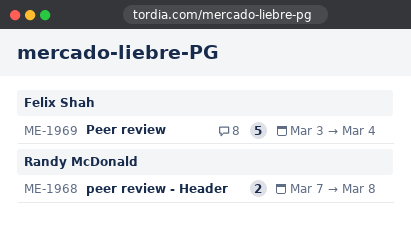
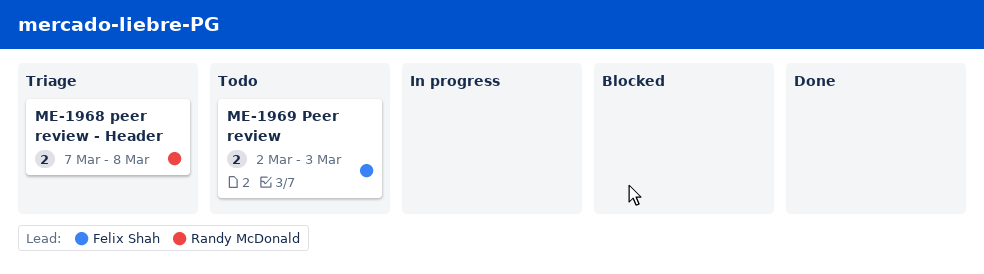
ME-1969, estimate: 5 -> 2
ME-1969, start: Mar 3 -> Mar 2
ME-1969, due: Mar 4 -> Mar 3

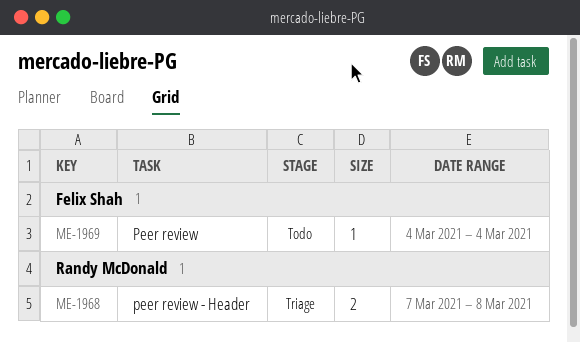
ME-1969, estimate: 2 -> 1
ME-1969, start: Mar 2 -> Mar 4
ME-1969, due: Mar 3 -> Mar 4

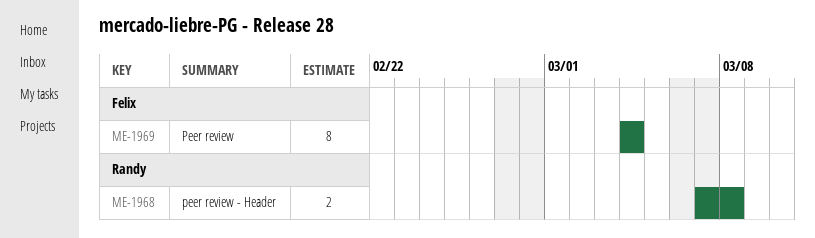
ME-1969, estimate: 1 -> 8

